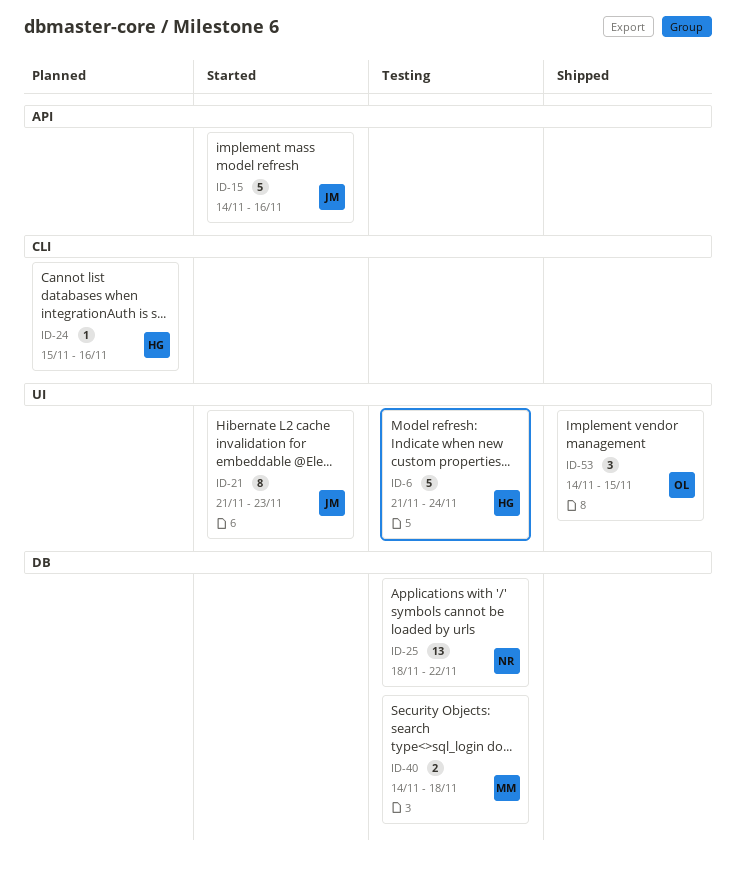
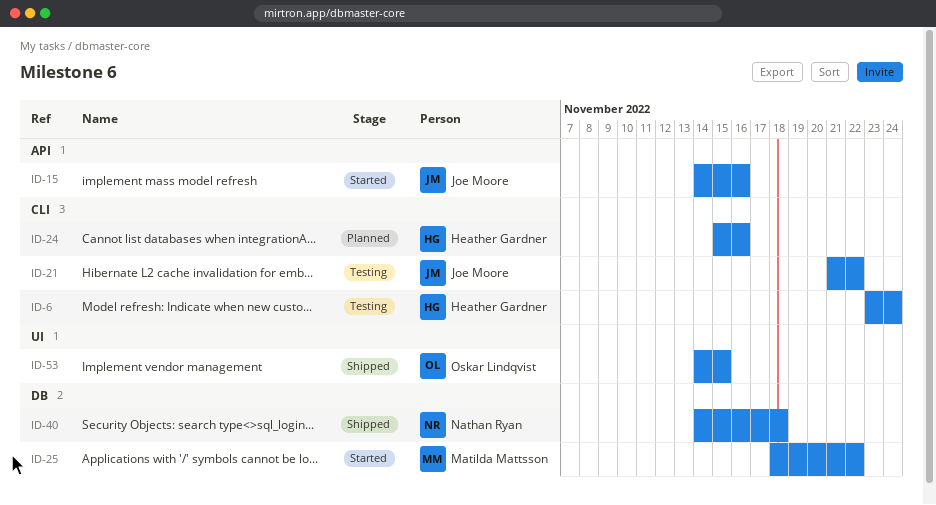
ID-6, label: UI -> CLI
ID-6, start: Nov 21 -> Nov 23
ID-21, status: Started -> Testing
ID-21, label: UI -> CLI
ID-21, due: Nov 23 -> Nov 22
ID-25, status: Testing -> Started
ID-25, owner: Nathan Ryan -> Matilda Mattsson
ID-40, status: Testing -> Shipped
ID-40, owner: Matilda Mattsson -> Nathan Ryan

